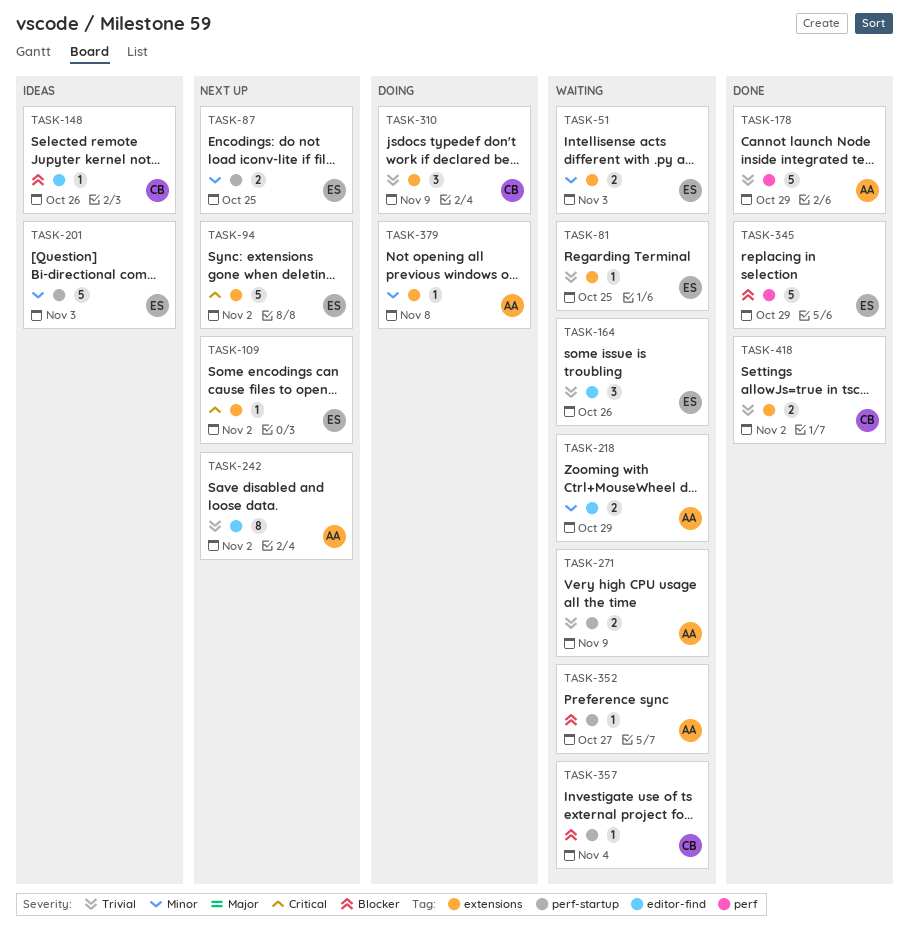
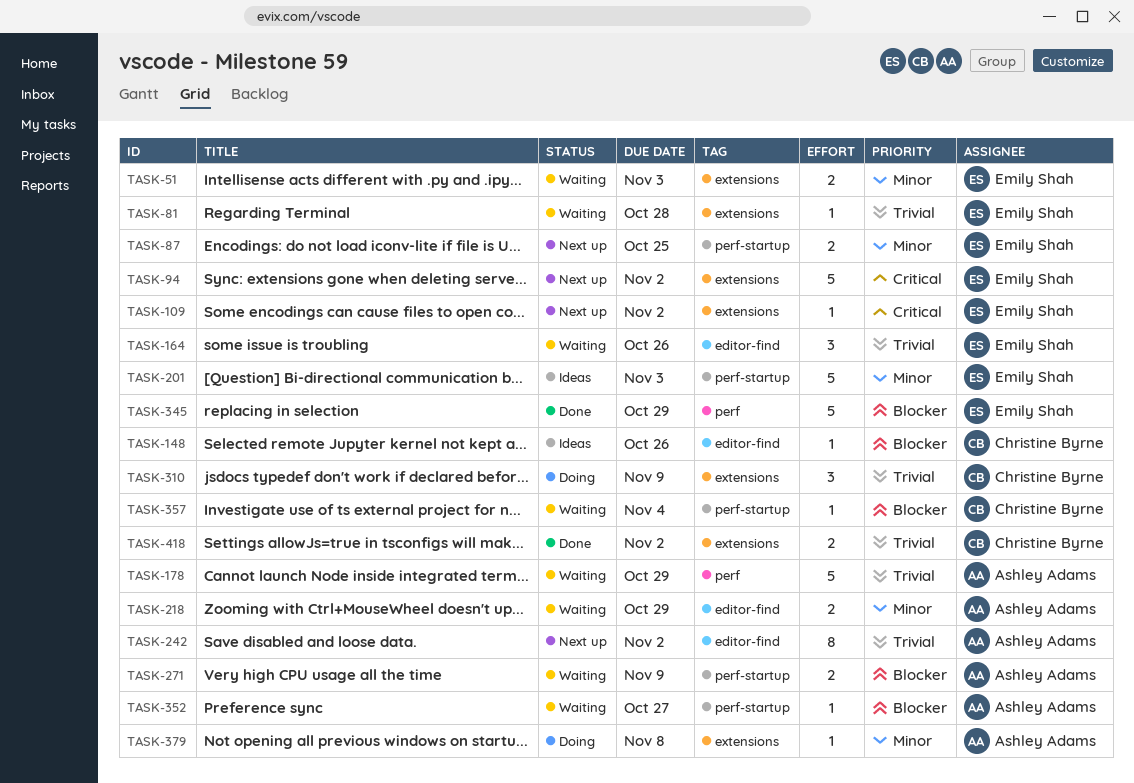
TASK-81, due: Oct 25 -> Oct 28
TASK-178, status: Done -> Waiting
TASK-271, priority: Trivial -> Blocker

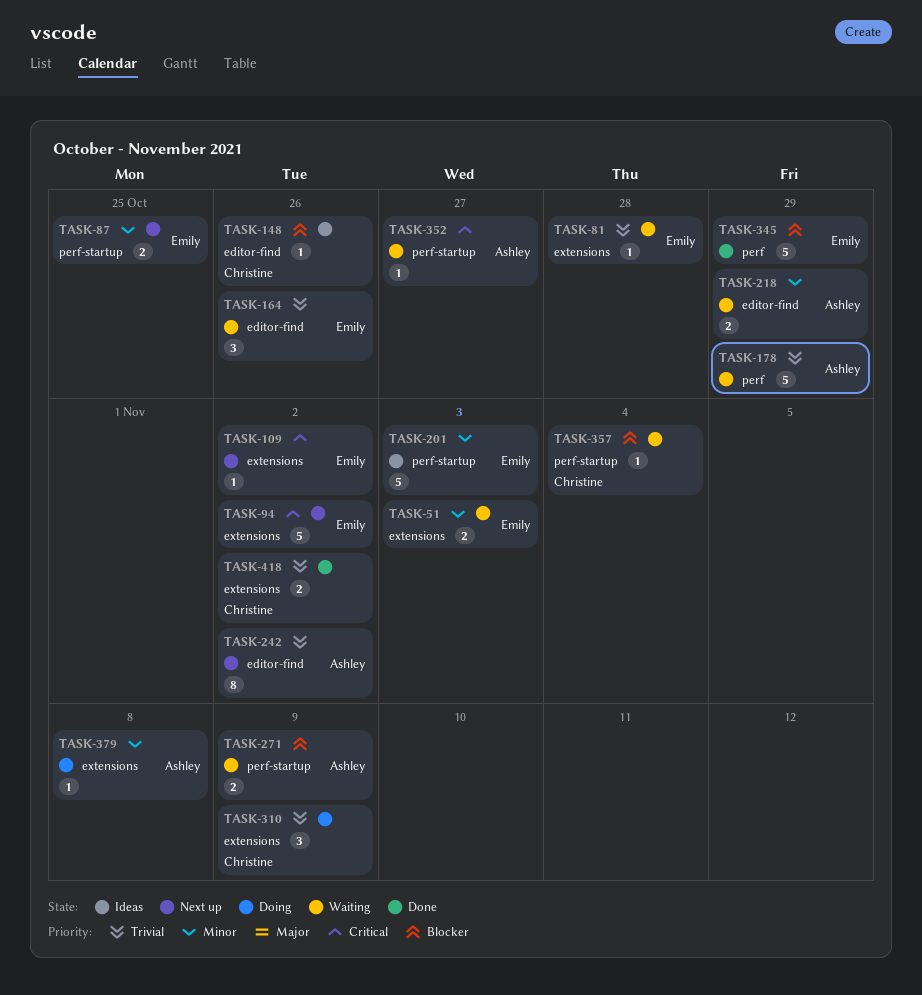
TASK-352, priority: Blocker -> Critical

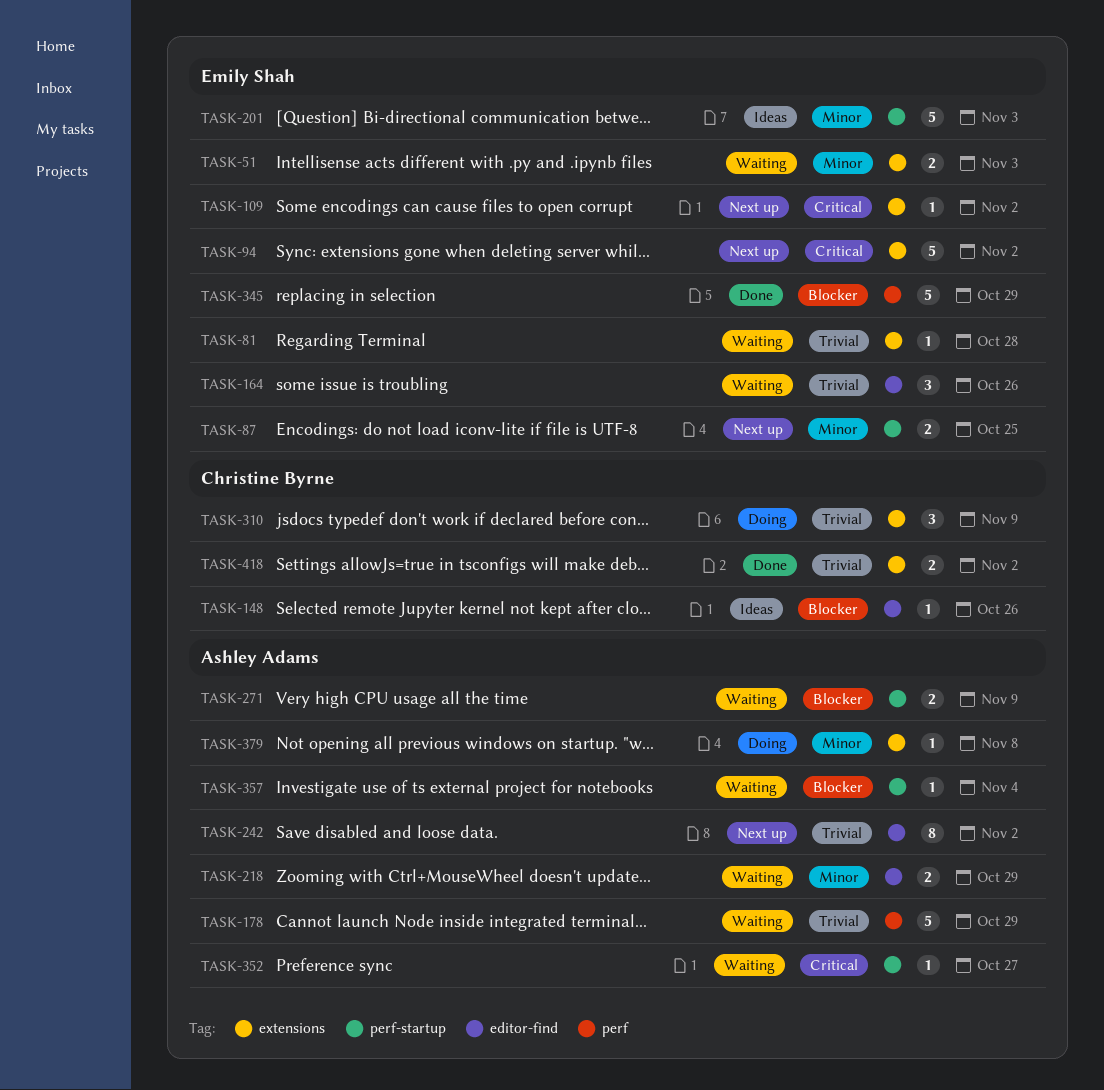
TASK-357, owner: Christine Byrne -> Ashley Adams

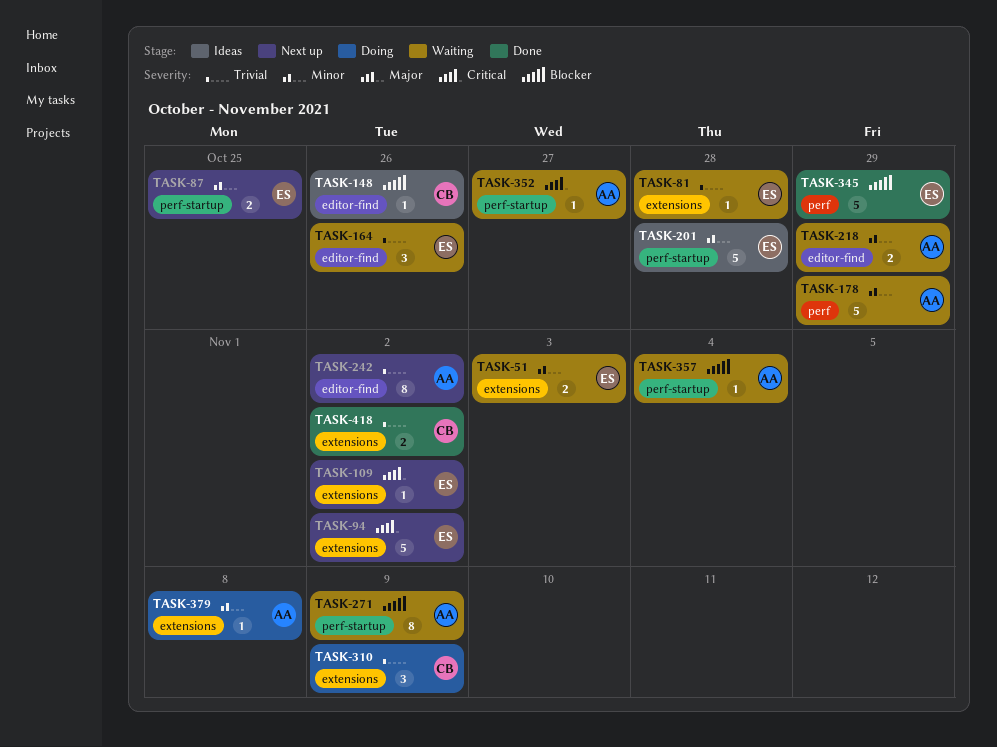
TASK-178, priority: Trivial -> Minor
TASK-201, due: Nov 3 -> Oct 28
TASK-271, estimate: 2 -> 8

